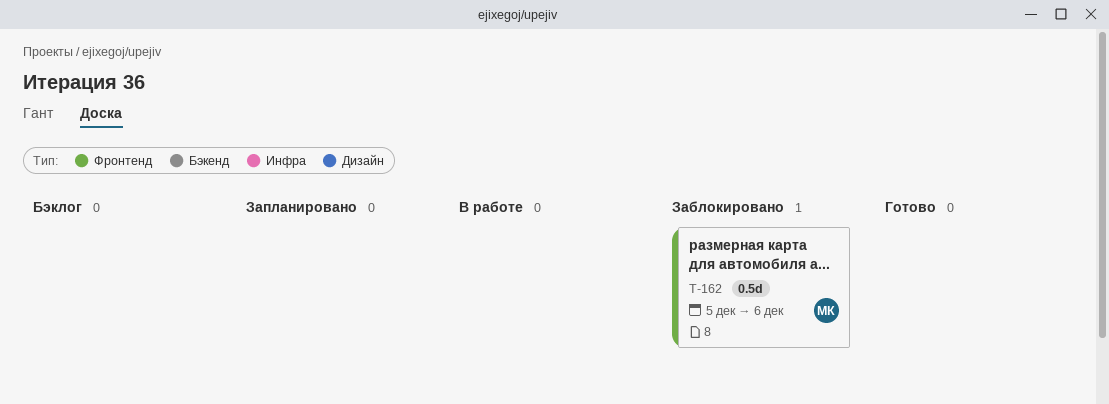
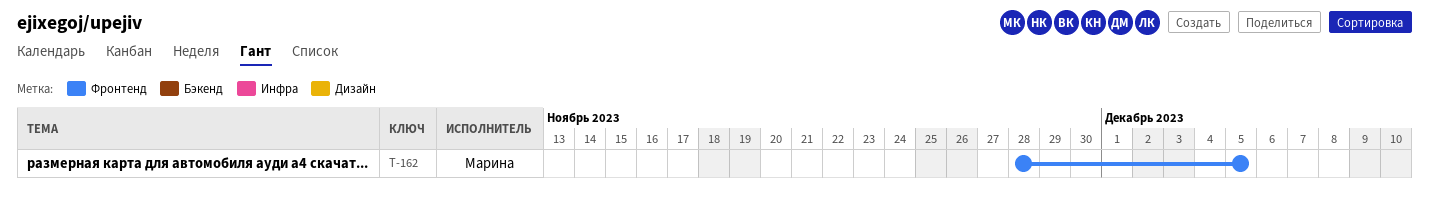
T-162, start: Dec 5 -> Nov 28
T-162, due: Dec 6 -> Dec 5

